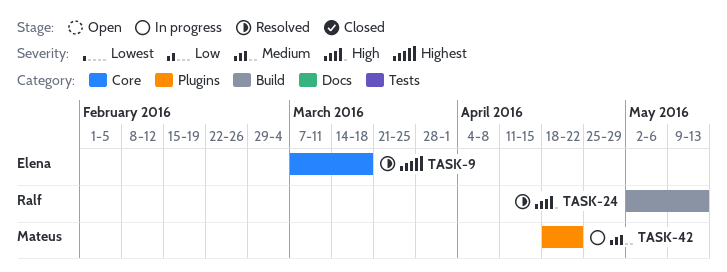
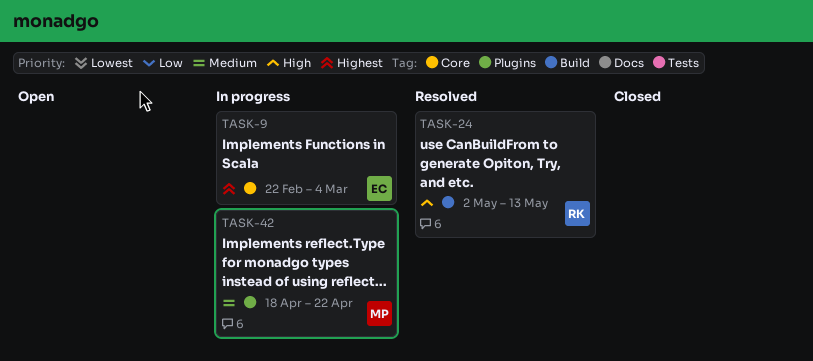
TASK-9, status: Resolved -> In progress
TASK-9, start: Mar 7 -> Feb 22
TASK-9, due: Mar 18 -> Mar 4

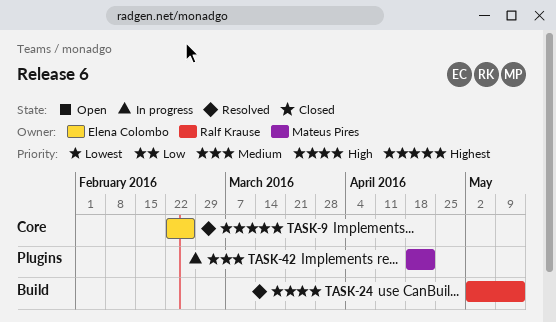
TASK-9, status: In progress -> Resolved
TASK-9, due: Mar 4 -> Feb 26

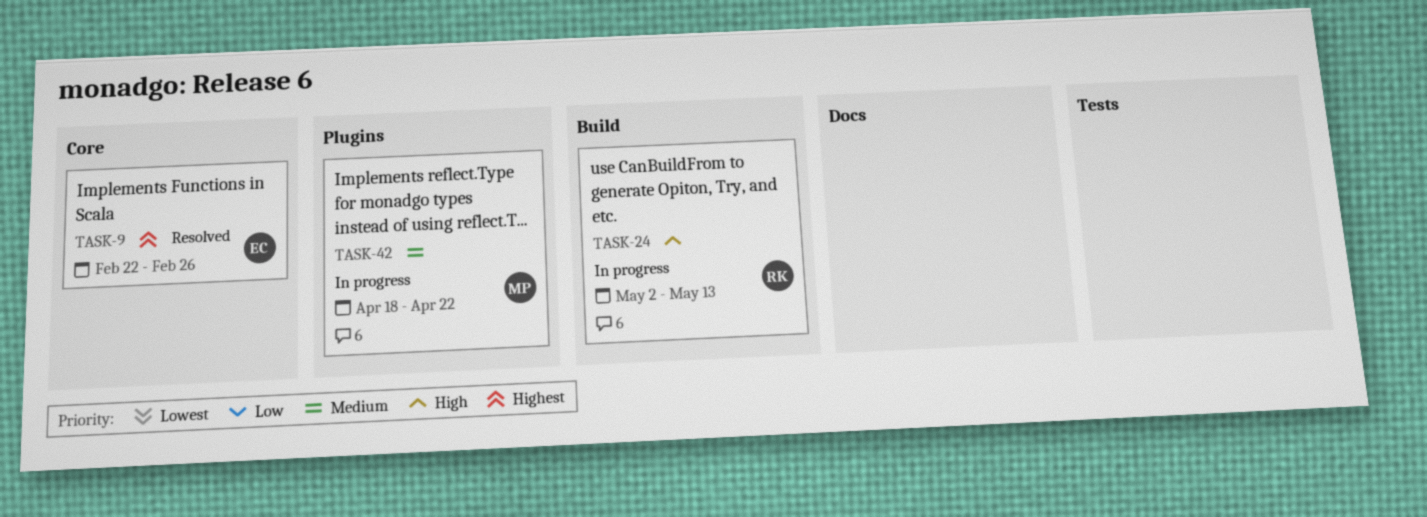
TASK-24, status: Resolved -> In progress

